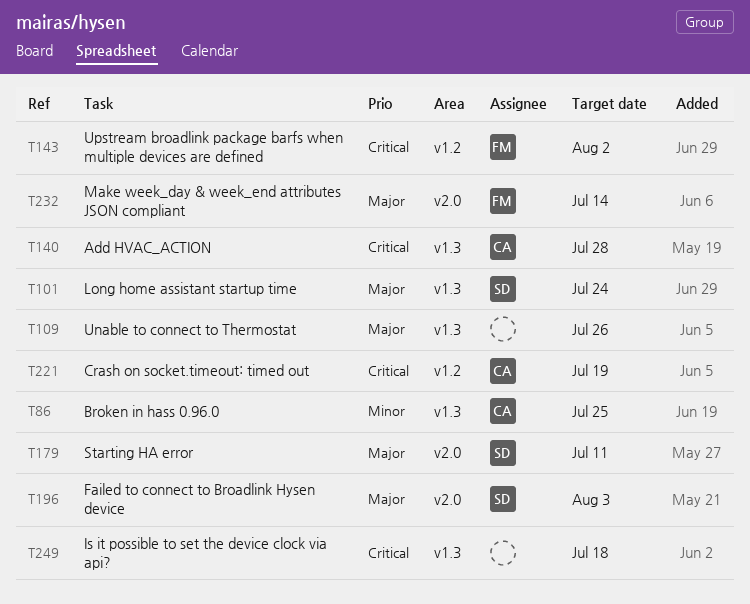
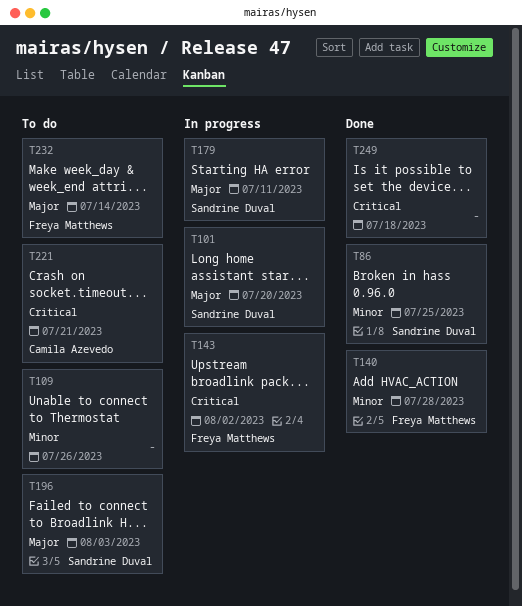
T86, owner: Camila Azevedo -> Sandrine Duval
T101, due: Jul 24 -> Jul 20
T109, priority: Major -> Minor
T140, owner: Camila Azevedo -> Freya Matthews
T140, priority: Critical -> Minor
T221, due: Jul 19 -> Jul 21

